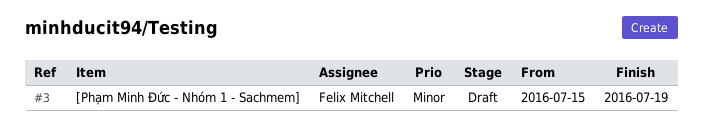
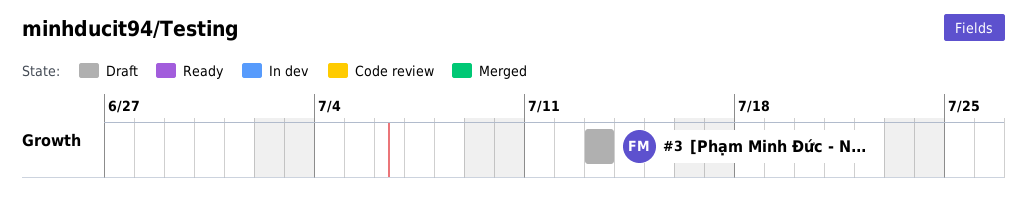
#3, start: Jul 15 -> Jul 13
#3, due: Jul 19 -> Jul 13

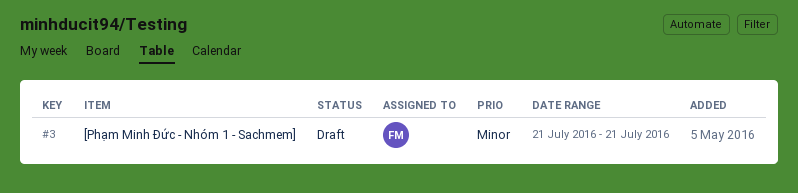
#3, start: Jul 13 -> Jul 21
#3, due: Jul 13 -> Jul 21

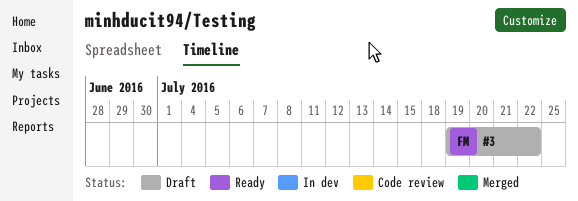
#3, start: Jul 21 -> Jul 19
#3, due: Jul 21 -> Jul 22

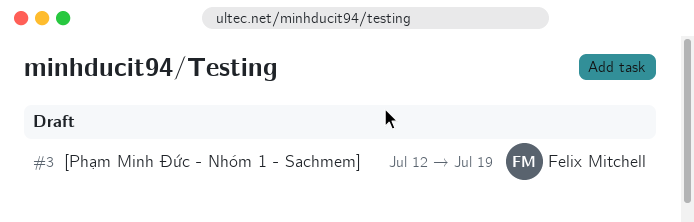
#3, start: Jul 19 -> Jul 12
#3, due: Jul 22 -> Jul 19

